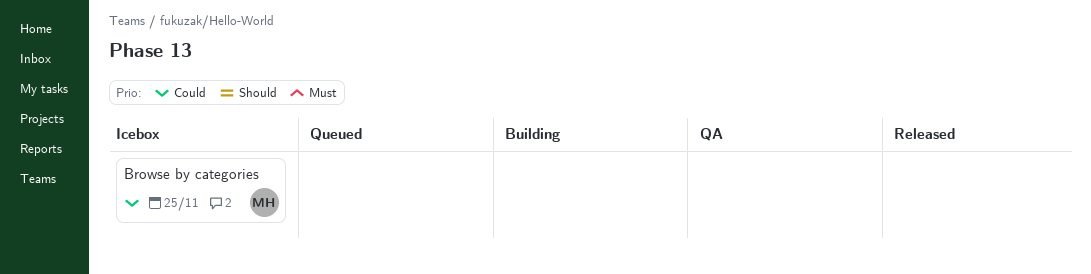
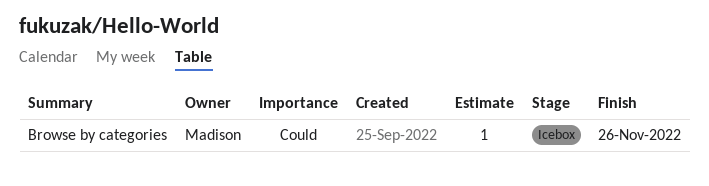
Browse by categories, due: Nov 25 -> Nov 26

